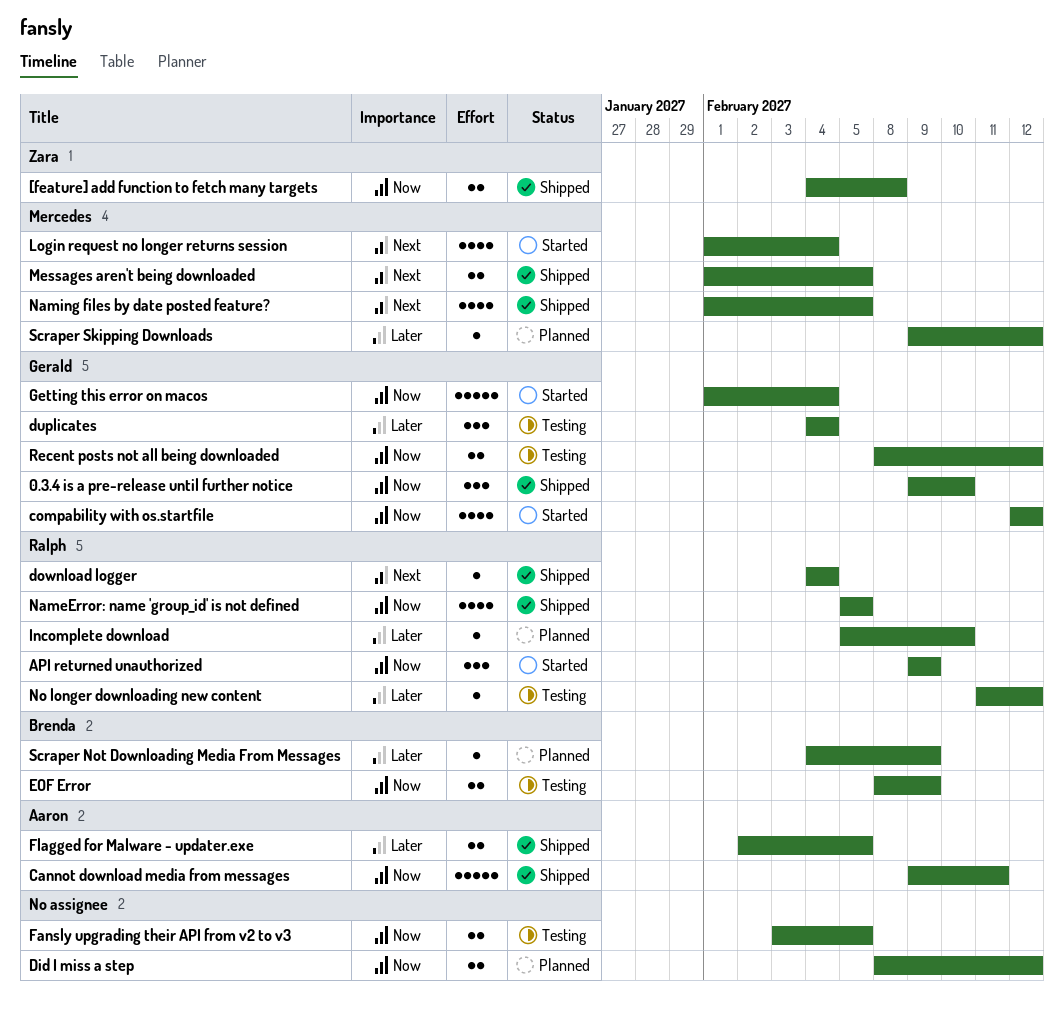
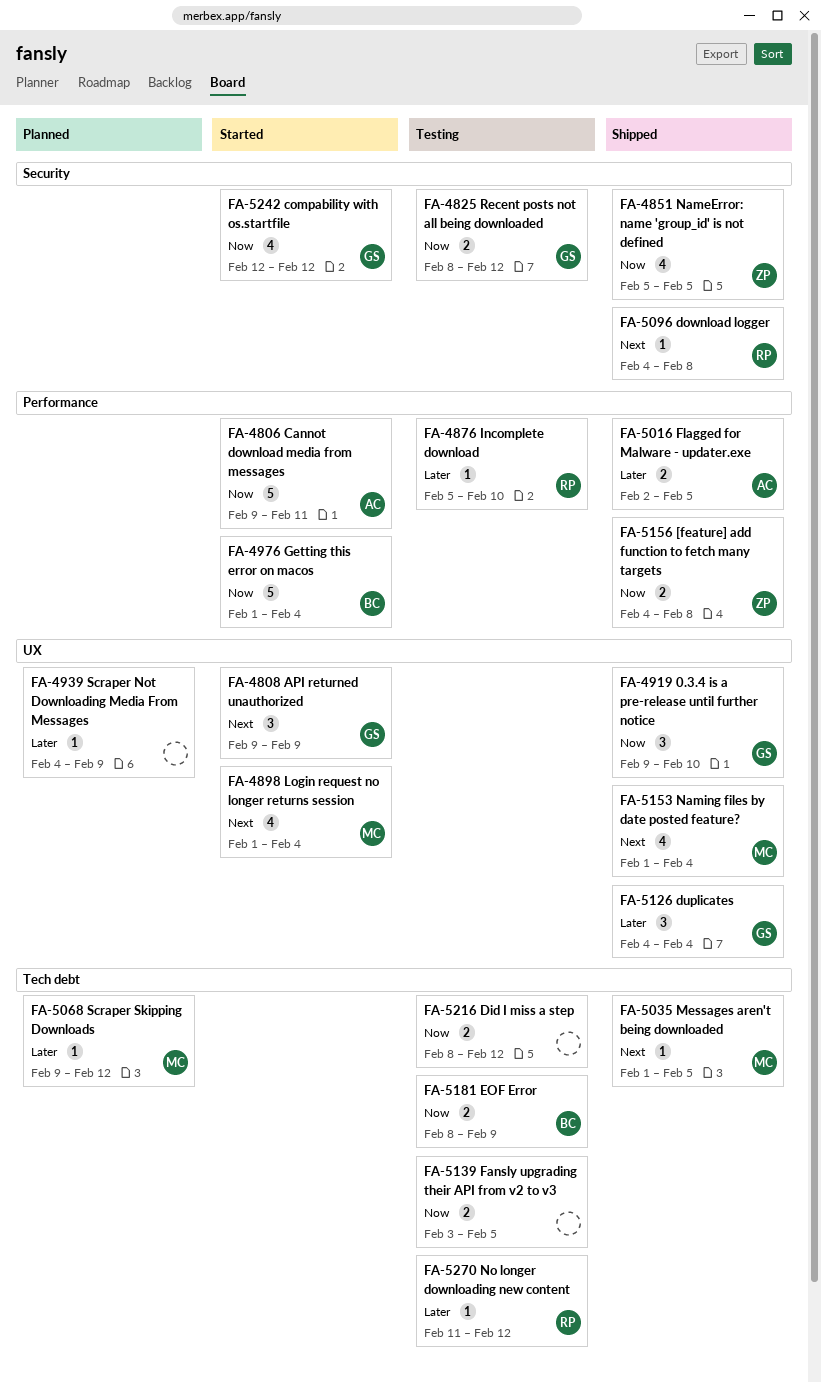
API returned unauthorized, owner: Ralph -> Gerald
API returned unauthorized, priority: Now -> Next
Cannot download media from messages, status: Shipped -> Started
Did I miss a step, status: Planned -> Testing
download logger, due: Feb 4 -> Feb 8
duplicates, status: Testing -> Shipped
Getting this error on macos, owner: Gerald -> Brenda
Incomplete download, status: Planned -> Testing
Messages aren't being downloaded, estimate: 2 -> 1
NameError: name 'group_id' is not defined, owner: Ralph -> Zara
Naming files by date posted feature?, due: Feb 5 -> Feb 4
Scraper Not Downloading Media From Messages, owner: Brenda -> none

